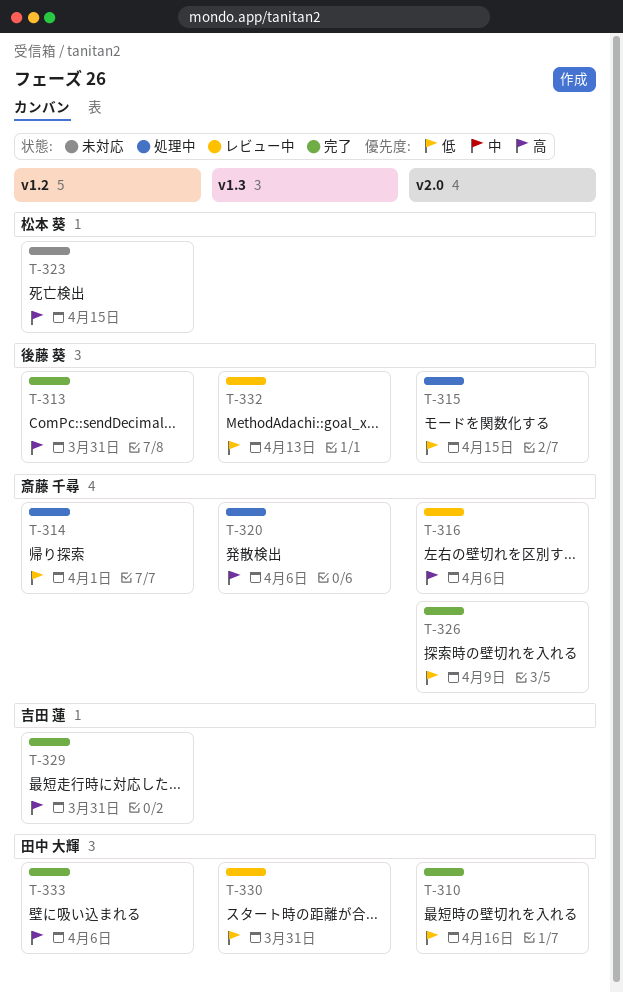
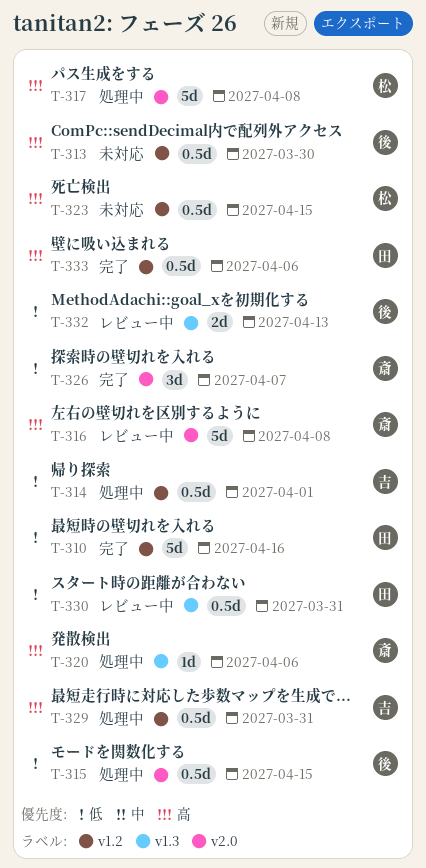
T-310, label: v2.0 -> v1.2
T-313, status: 完了 -> 未対応
T-313, due: Mar 31 -> Mar 30
T-314, owner: 斎藤 千尋 -> 吉田 蓮
T-316, due: Apr 6 -> Apr 8
T-317: none -> present
T-326, due: Apr 9 -> Apr 7
T-329, status: 完了 -> 処理中

